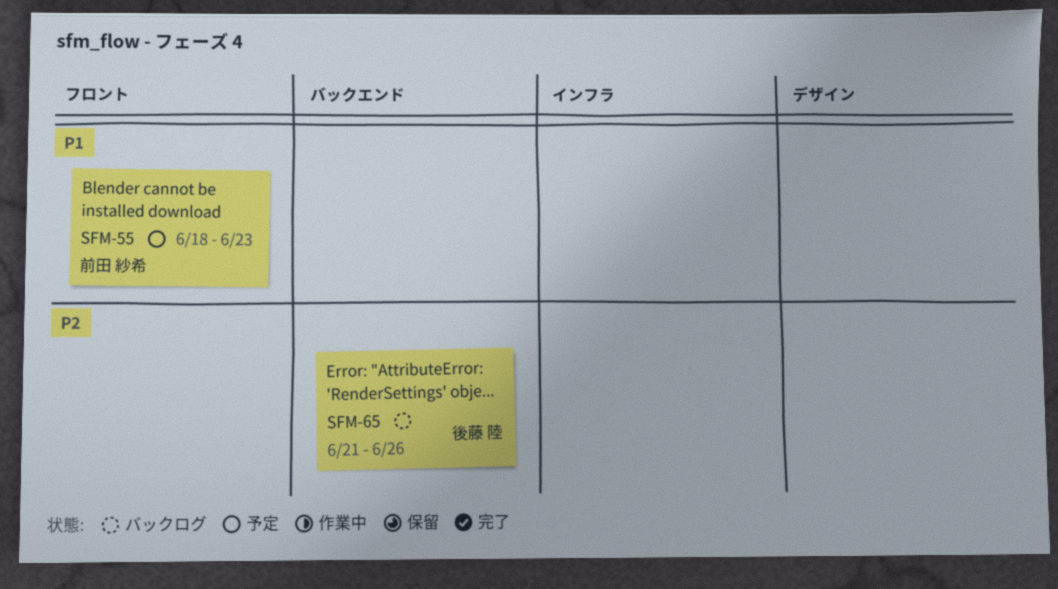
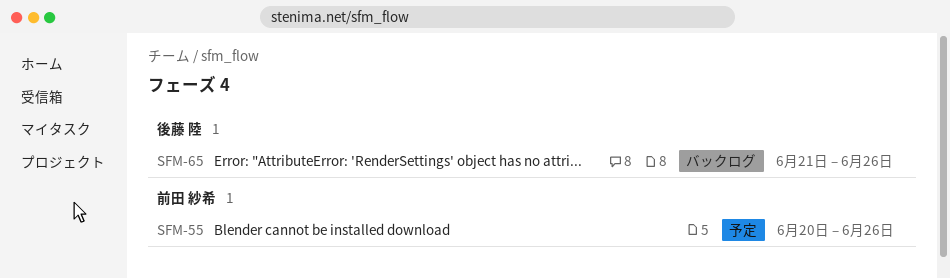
SFM-55, start: Jun 18 -> Jun 20
SFM-55, due: Jun 23 -> Jun 26

